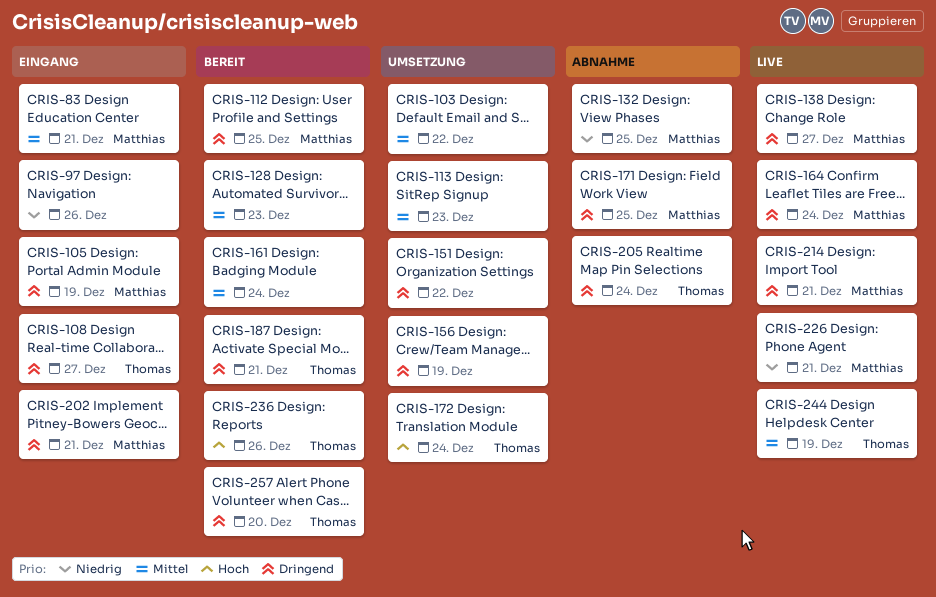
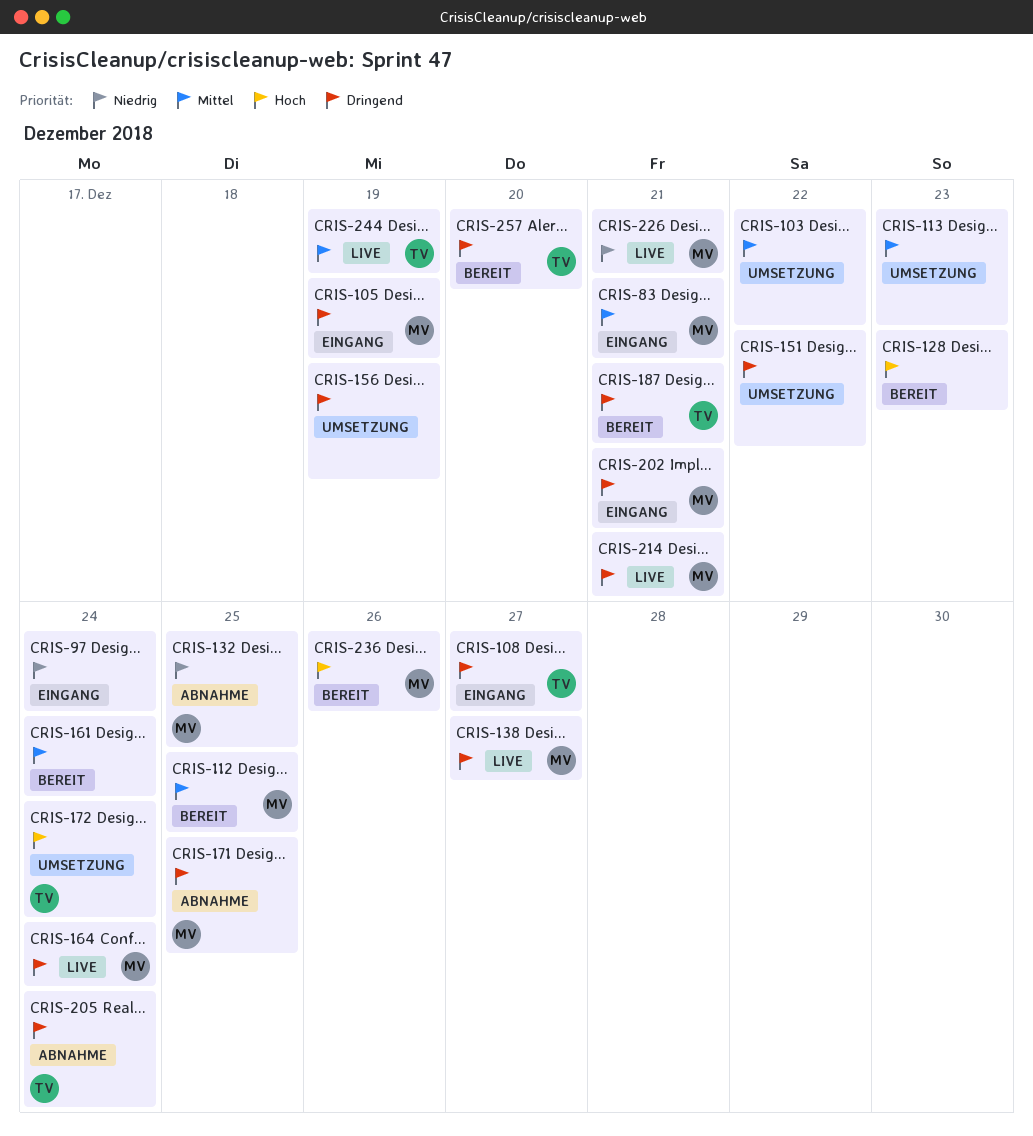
CRIS-97, due: Dec 26 -> Dec 24
CRIS-112, priority: Dringend -> Mittel
CRIS-128, priority: Mittel -> Hoch
CRIS-236, owner: Thomas -> Matthias

